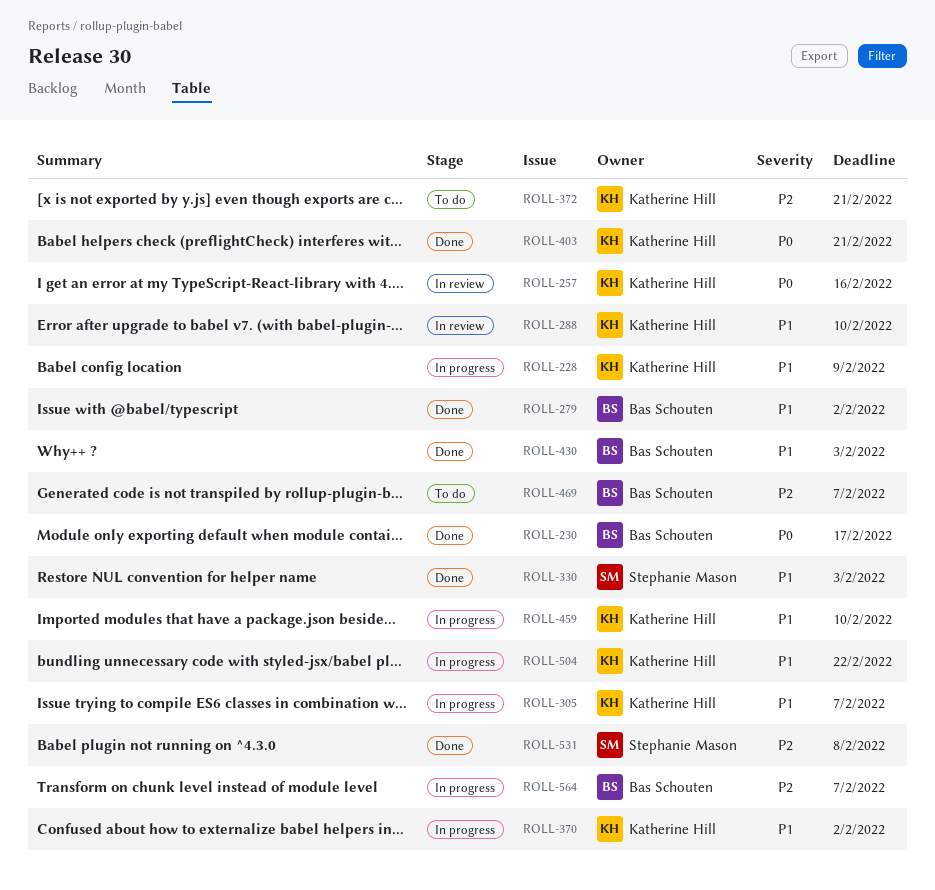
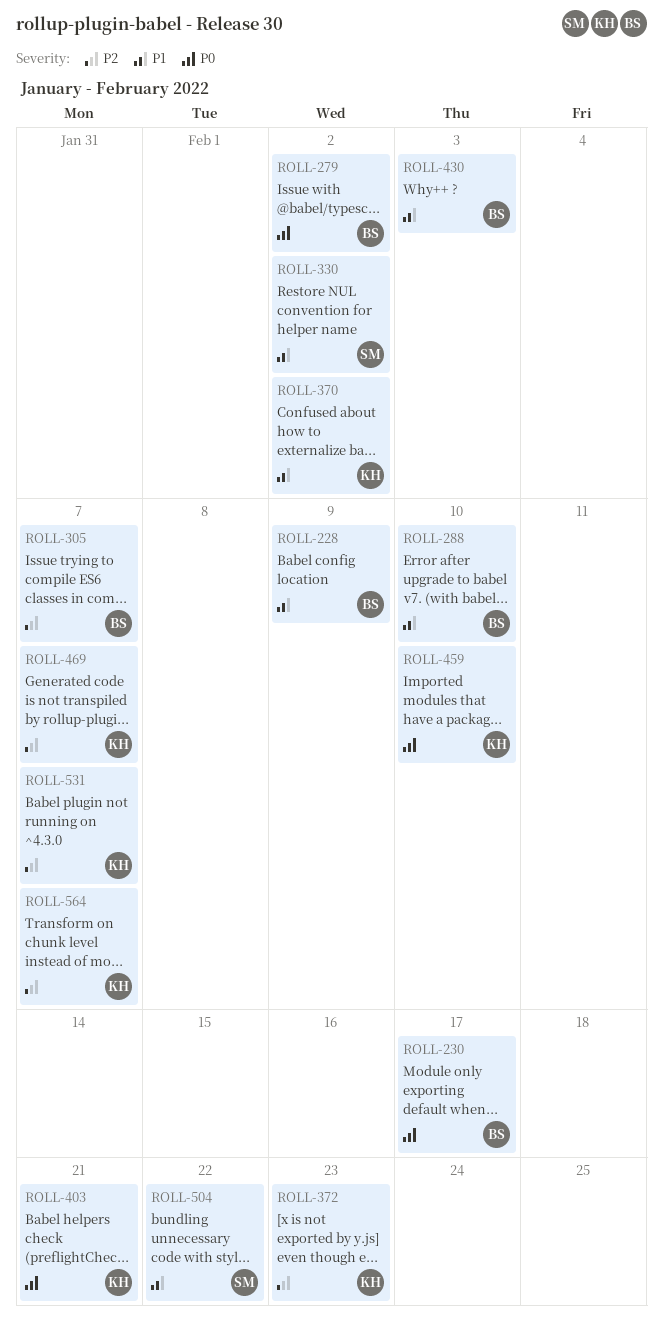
ROLL-228, owner: Katherine Hill -> Bas Schouten
ROLL-257: present -> none
ROLL-279, priority: P1 -> P0
ROLL-288, owner: Katherine Hill -> Bas Schouten
ROLL-305, owner: Katherine Hill -> Bas Schouten
ROLL-305, priority: P1 -> P2
ROLL-330, due: Feb 3 -> Feb 2
ROLL-372, due: Feb 21 -> Feb 23
ROLL-459, priority: P1 -> P0
ROLL-469, owner: Bas Schouten -> Katherine Hill
ROLL-504, owner: Katherine Hill -> Stephanie Mason
ROLL-531, owner: Stephanie Mason -> Katherine Hill
ROLL-531, due: Feb 8 -> Feb 7
ROLL-564, owner: Bas Schouten -> Katherine Hill

